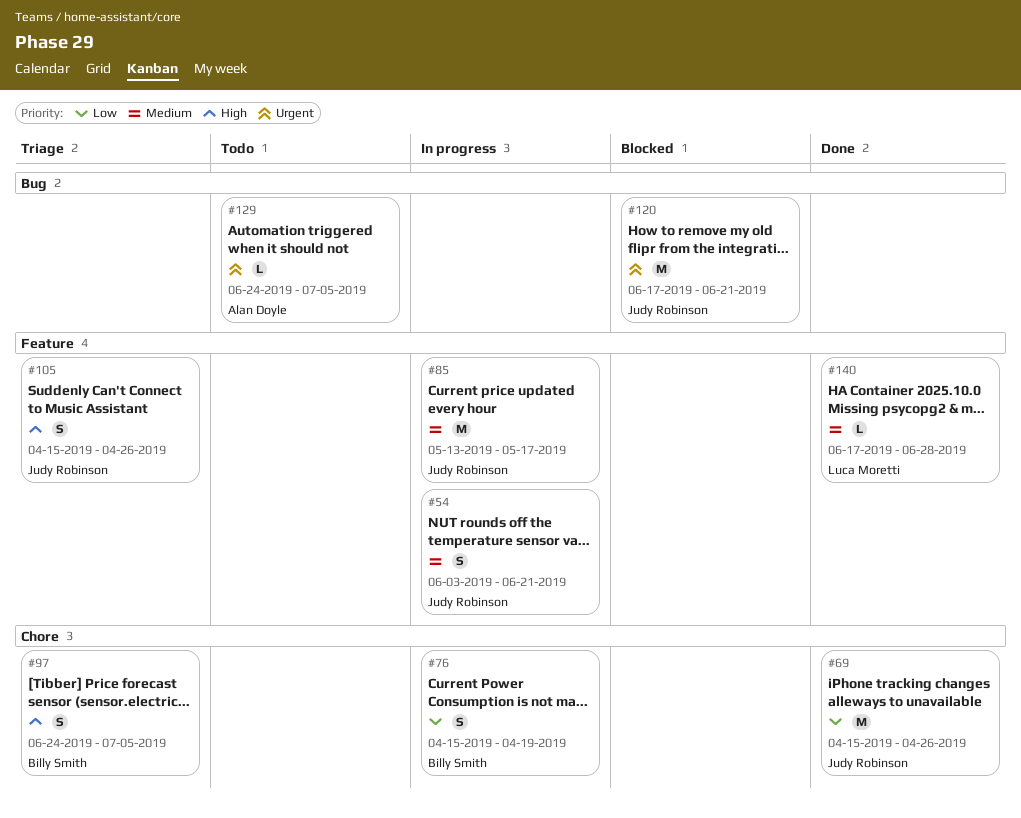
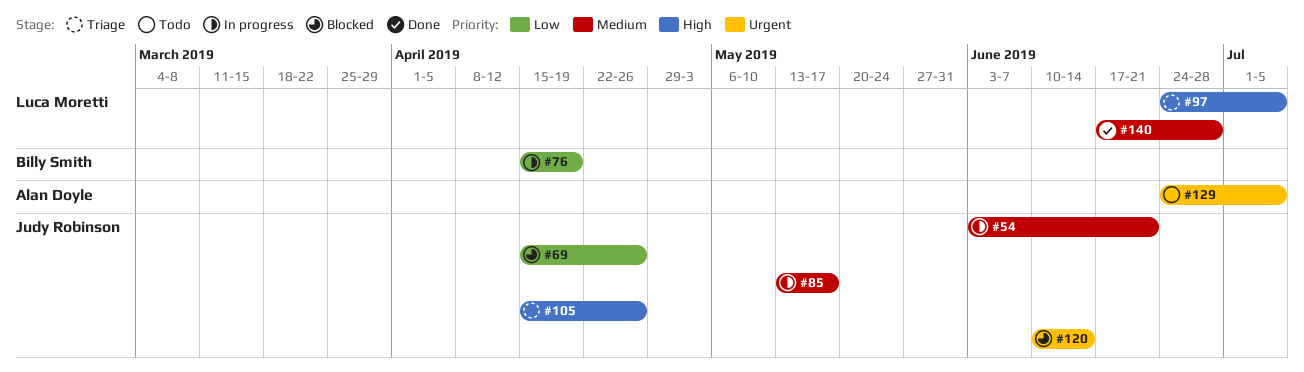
#69, status: Done -> Blocked
#97, owner: Billy Smith -> Luca Moretti
#120, start: Jun 17 -> Jun 10
#120, due: Jun 21 -> Jun 14

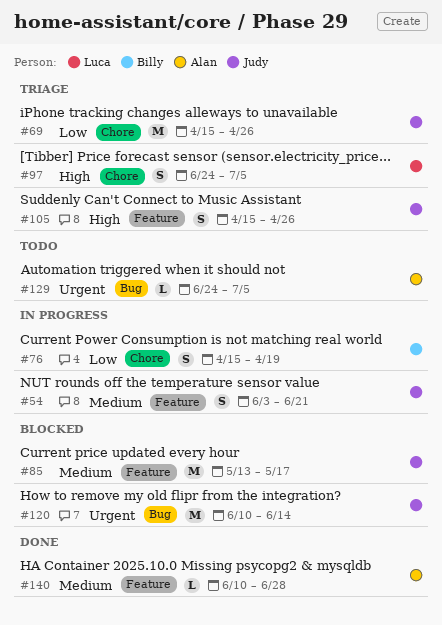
#69, status: Blocked -> Triage
#85, status: In progress -> Blocked
#140, owner: Luca Moretti -> Alan Doyle
#140, start: Jun 17 -> Jun 10

